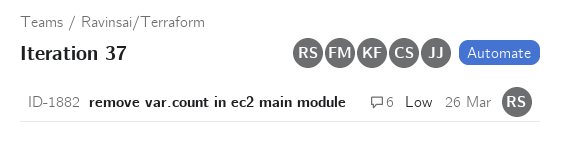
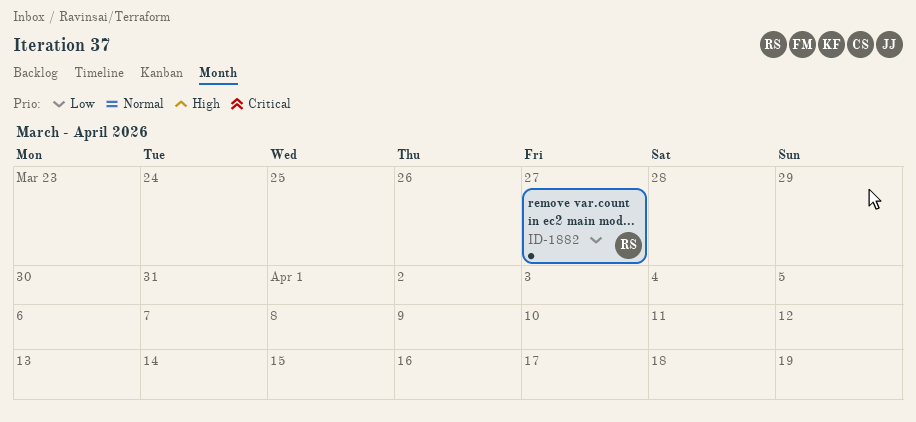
ID-1882, due: Mar 26 -> Mar 27

